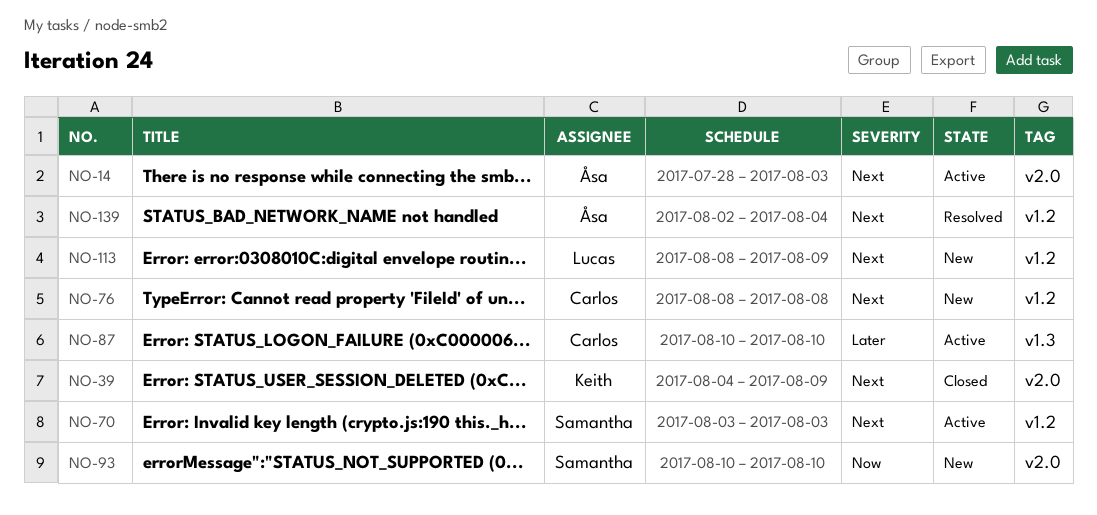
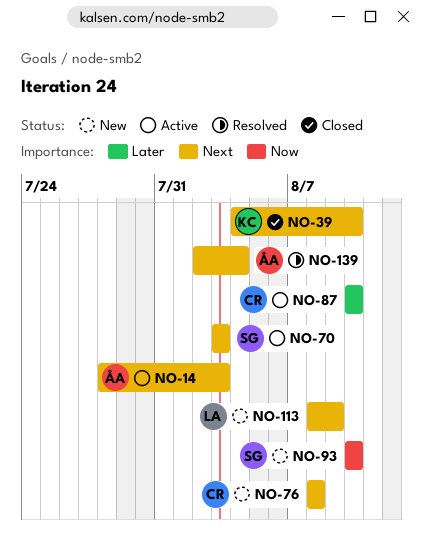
NO-39, due: Aug 9 -> Aug 10

